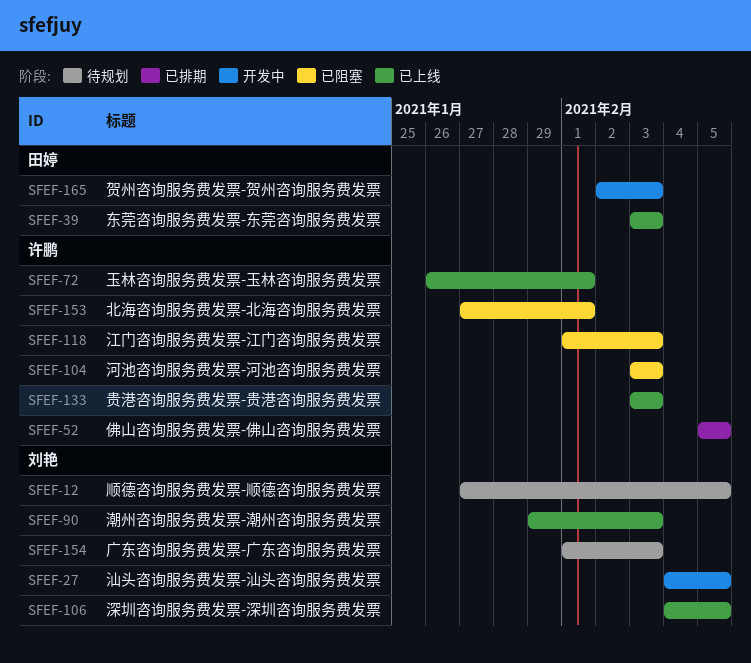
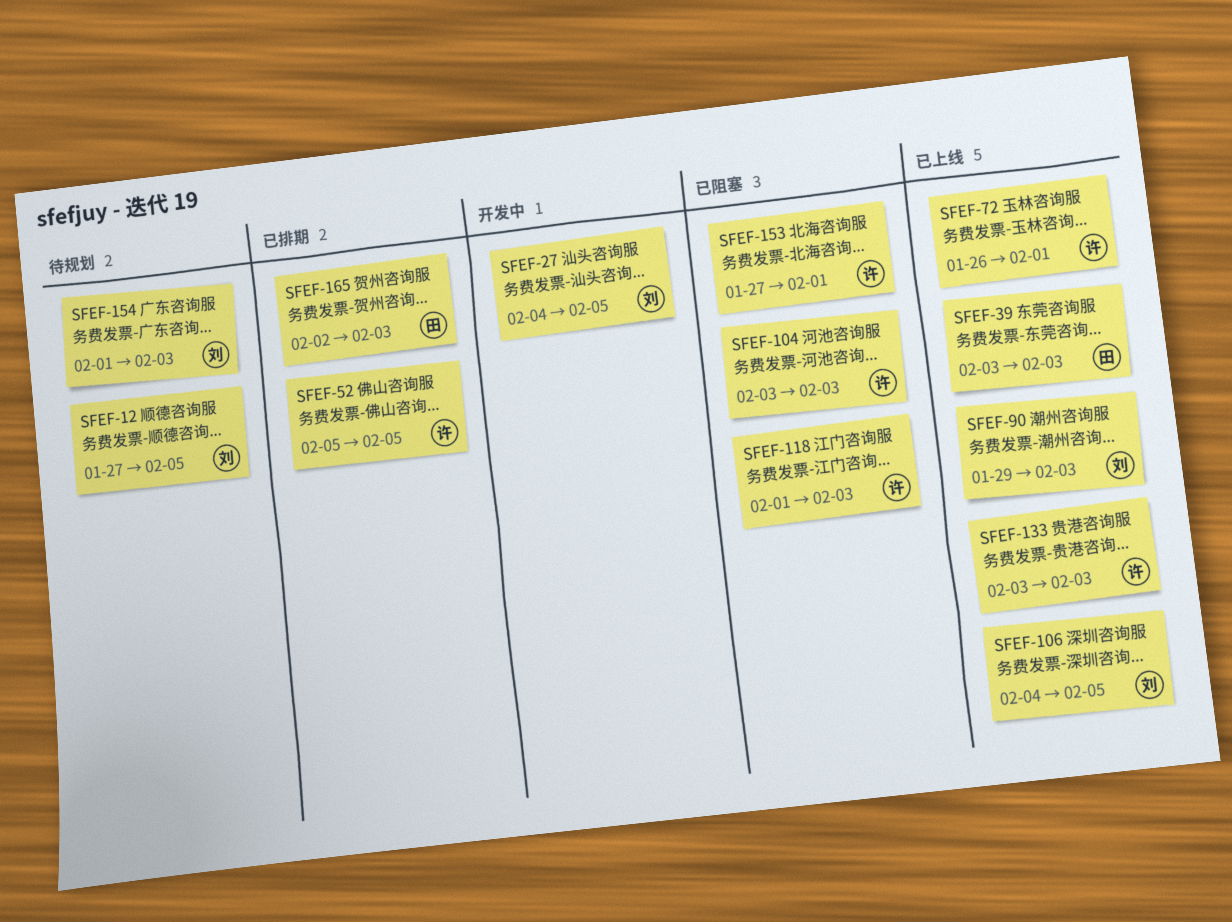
SFEF-165, status: 开发中 -> 已排期

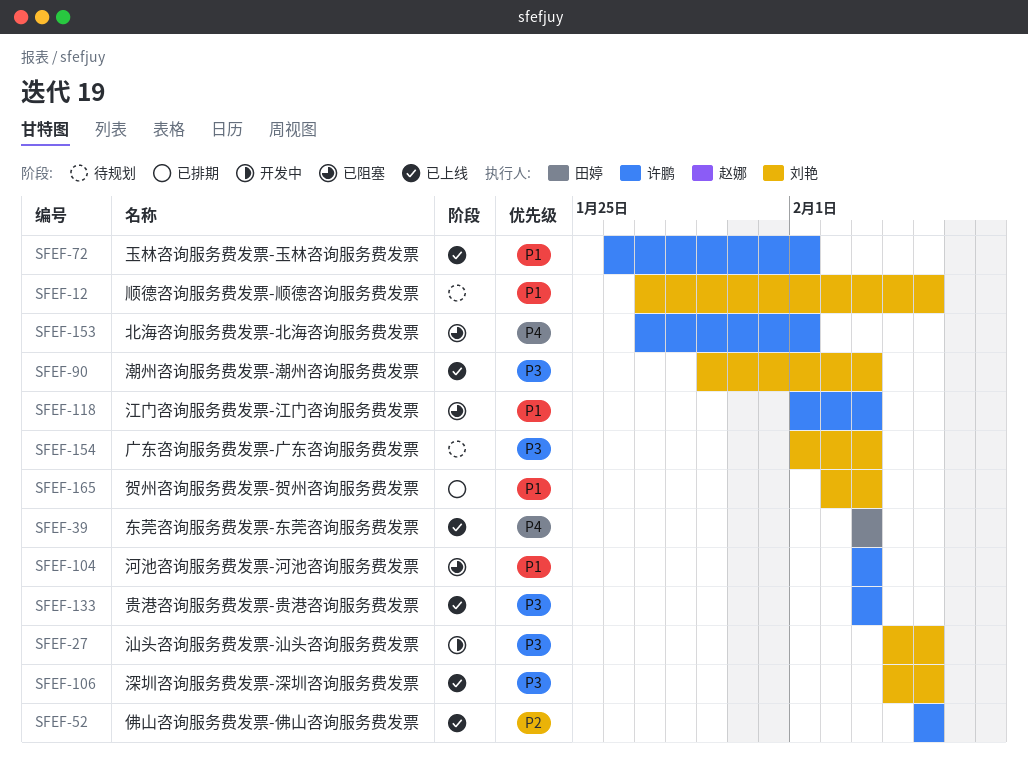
SFEF-52, status: 已排期 -> 已上线
SFEF-165, owner: 田婷 -> 刘艳

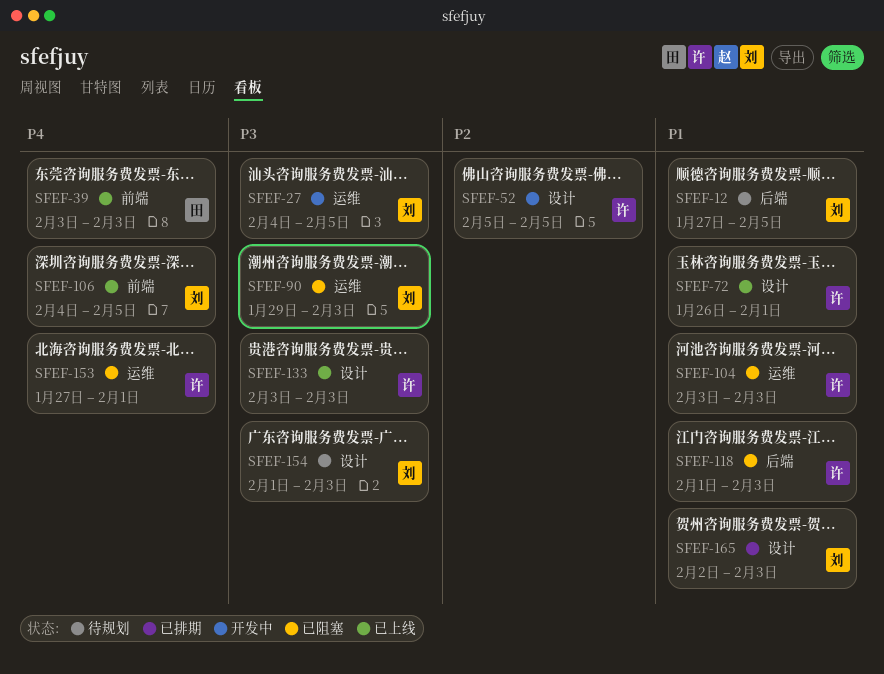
SFEF-52, status: 已上线 -> 开发中
SFEF-90, status: 已上线 -> 已阻塞
SFEF-106, priority: P3 -> P4

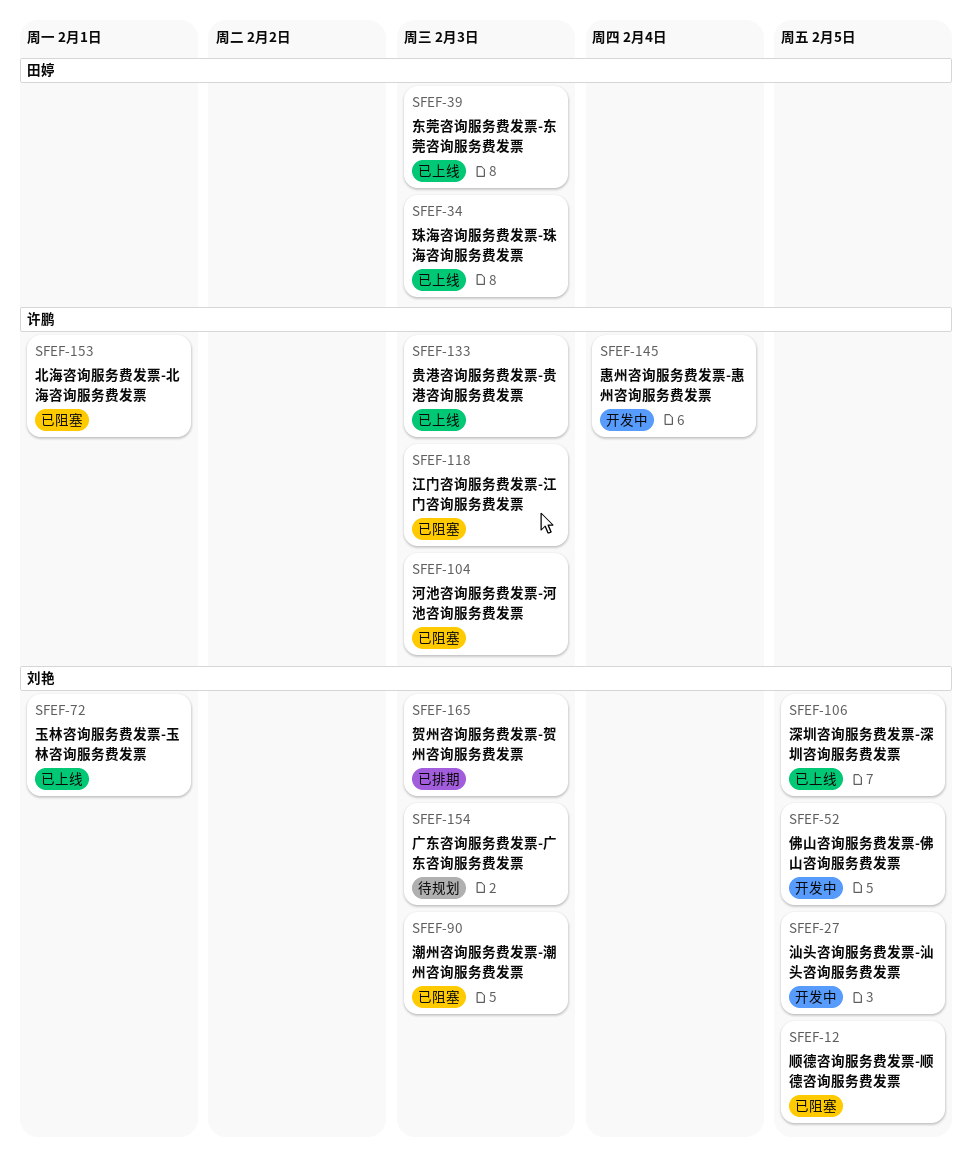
SFEF-12, status: 待规划 -> 已阻塞
SFEF-34: none -> present
SFEF-52, owner: 许鹏 -> 刘艳
SFEF-72, owner: 许鹏 -> 刘艳
SFEF-145: none -> present

